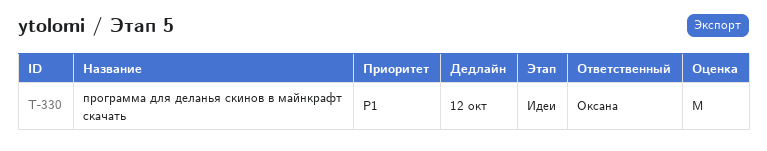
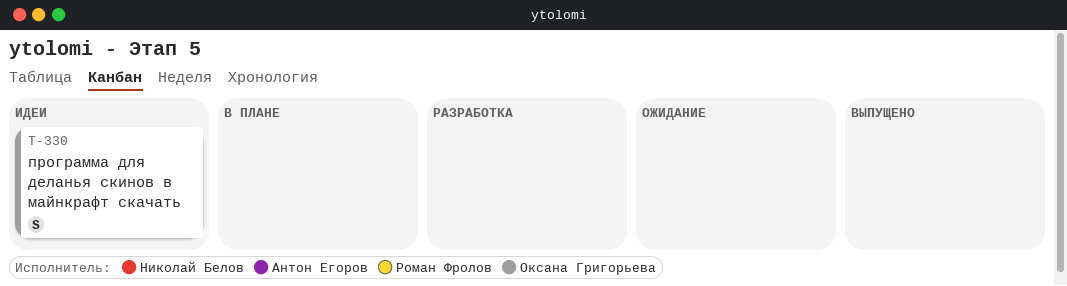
T-330, estimate: M -> S

